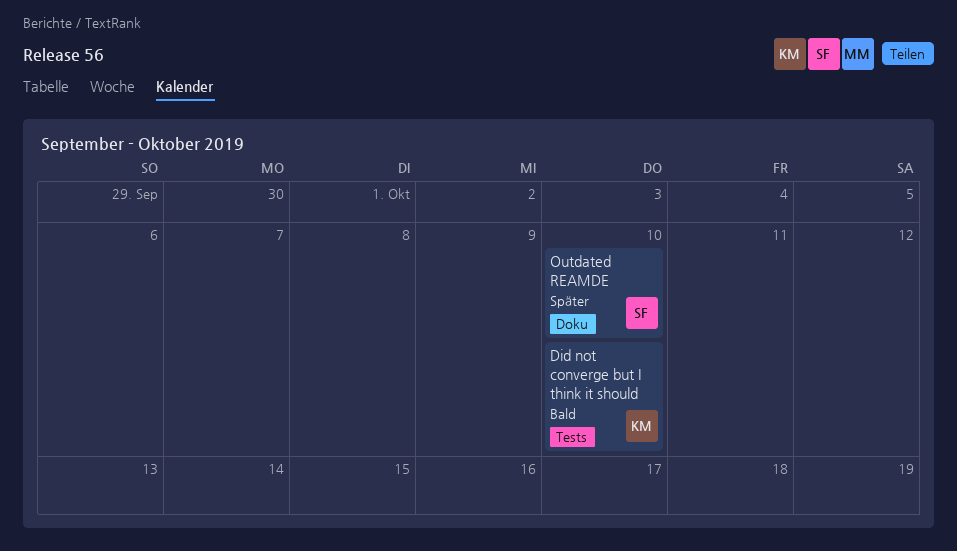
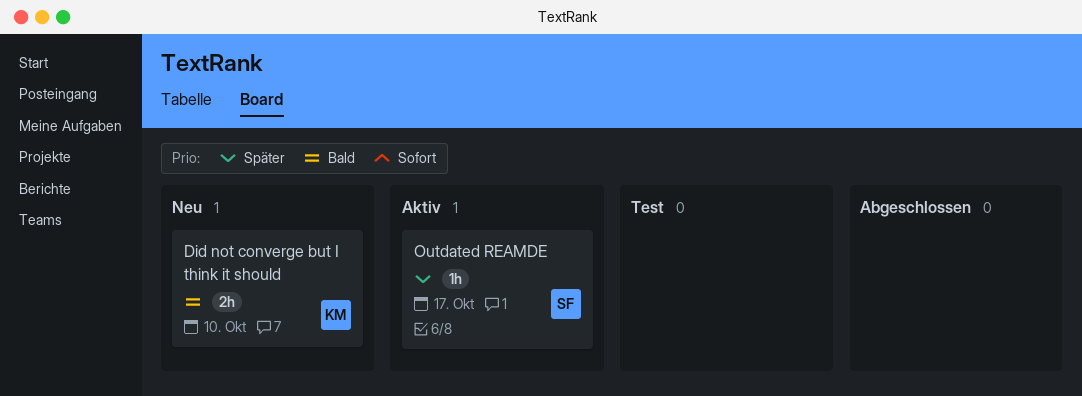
Outdated REAMDE, due: Oct 10 -> Oct 17

